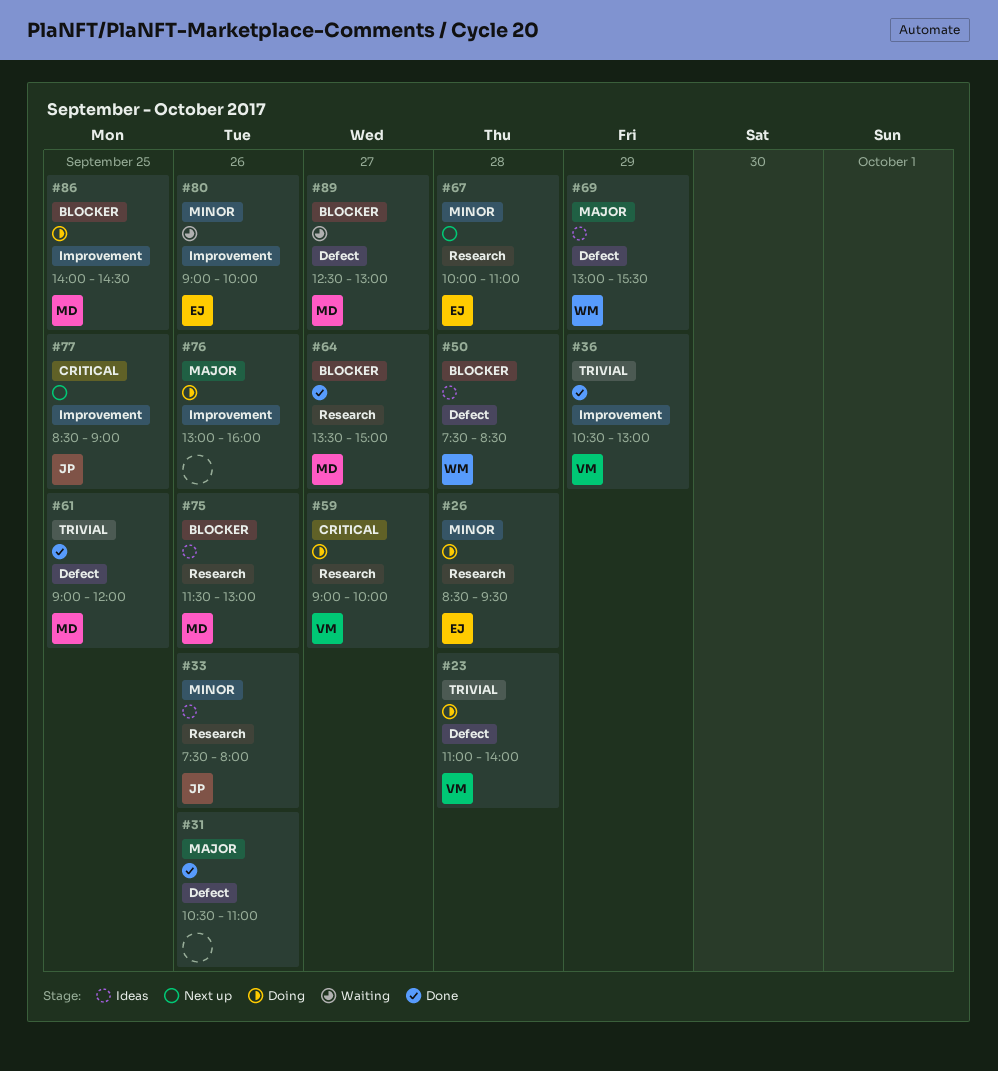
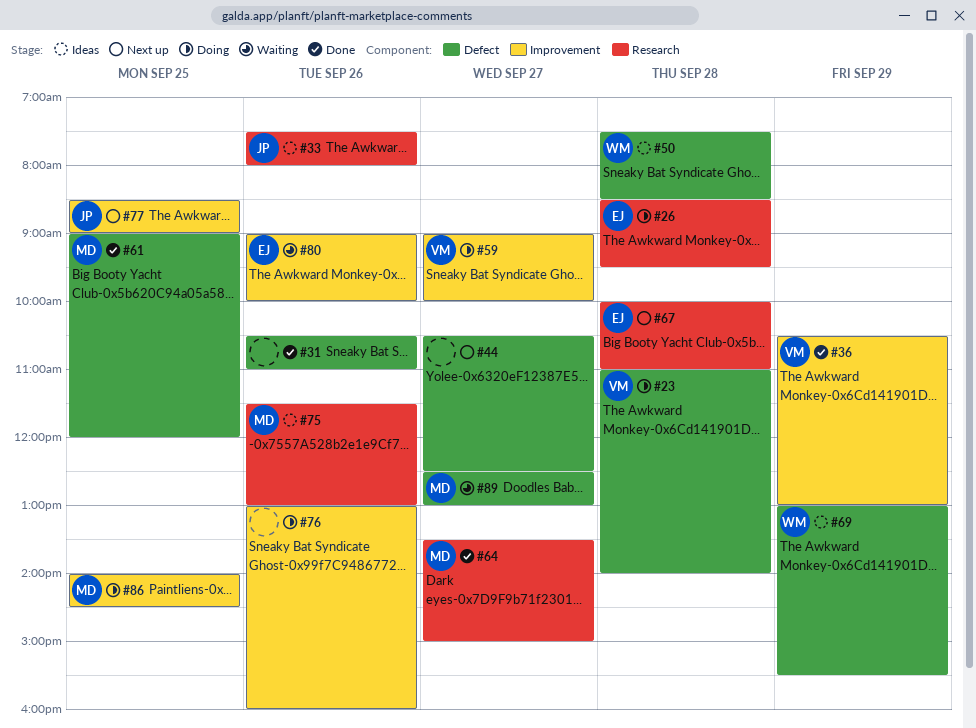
#44: none -> present
#59, label: Research -> Improvement

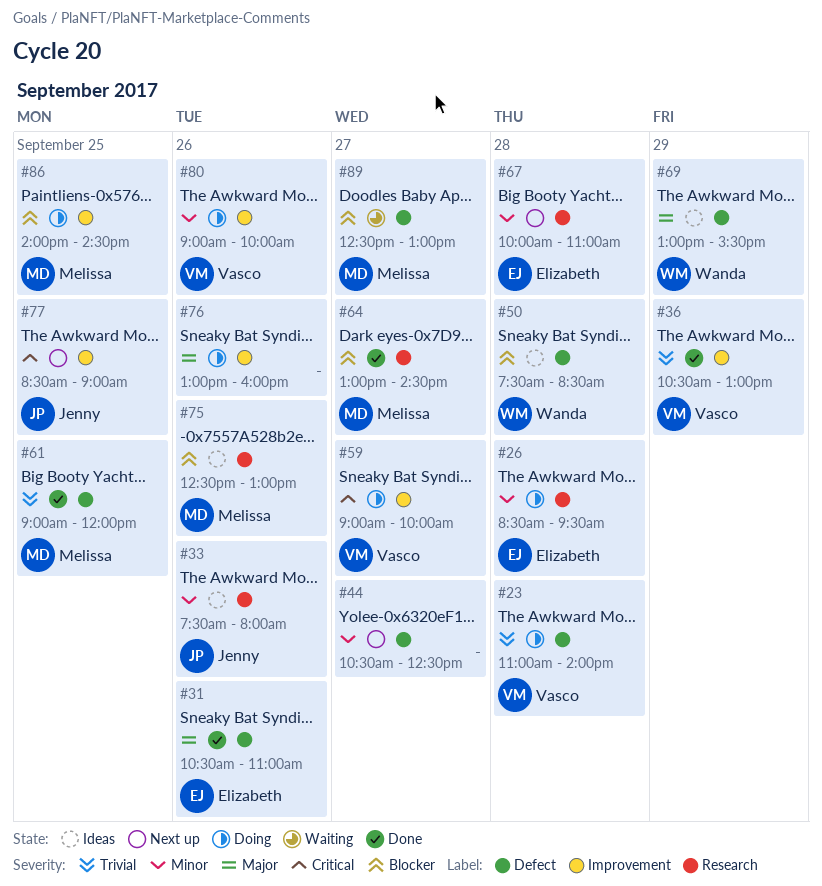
#31, owner: none -> Elizabeth
#64, begins: 13:30 -> 13:00
#64, ends: 15:00 -> 14:30
#75, begins: 11:30 -> 12:30
#80, status: Waiting -> Doing
#80, owner: Elizabeth -> Vasco

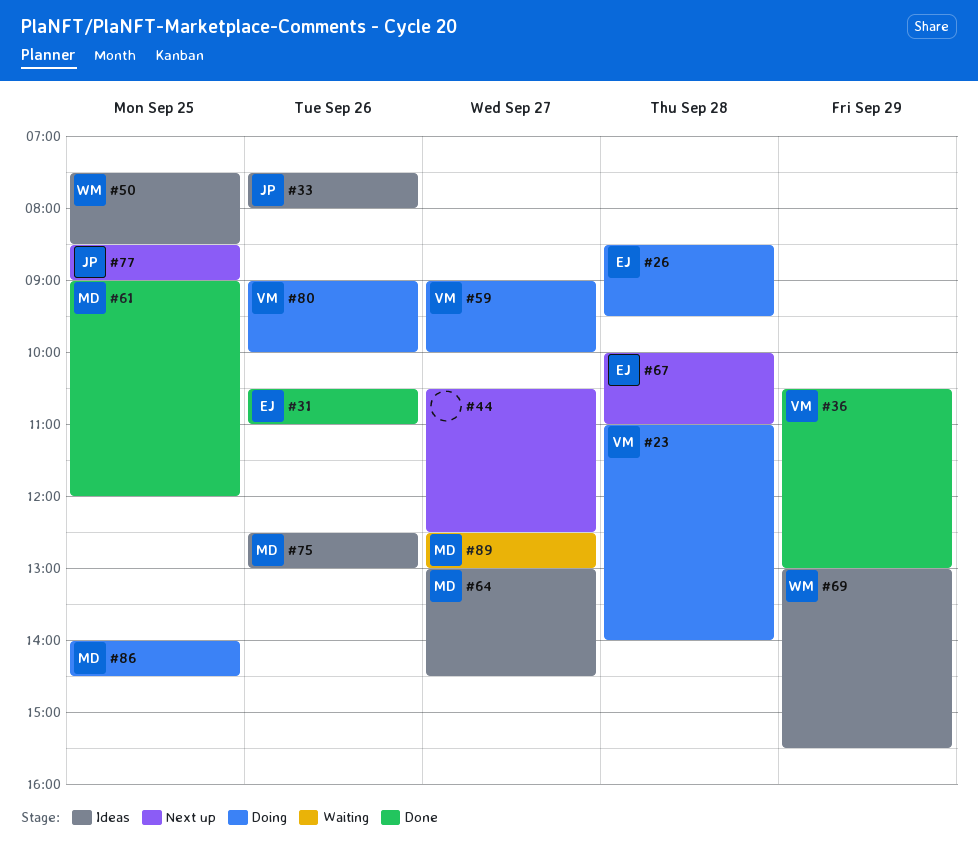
#50, day: Sep 28 -> Sep 25
#64, status: Done -> Ideas
#76: present -> none

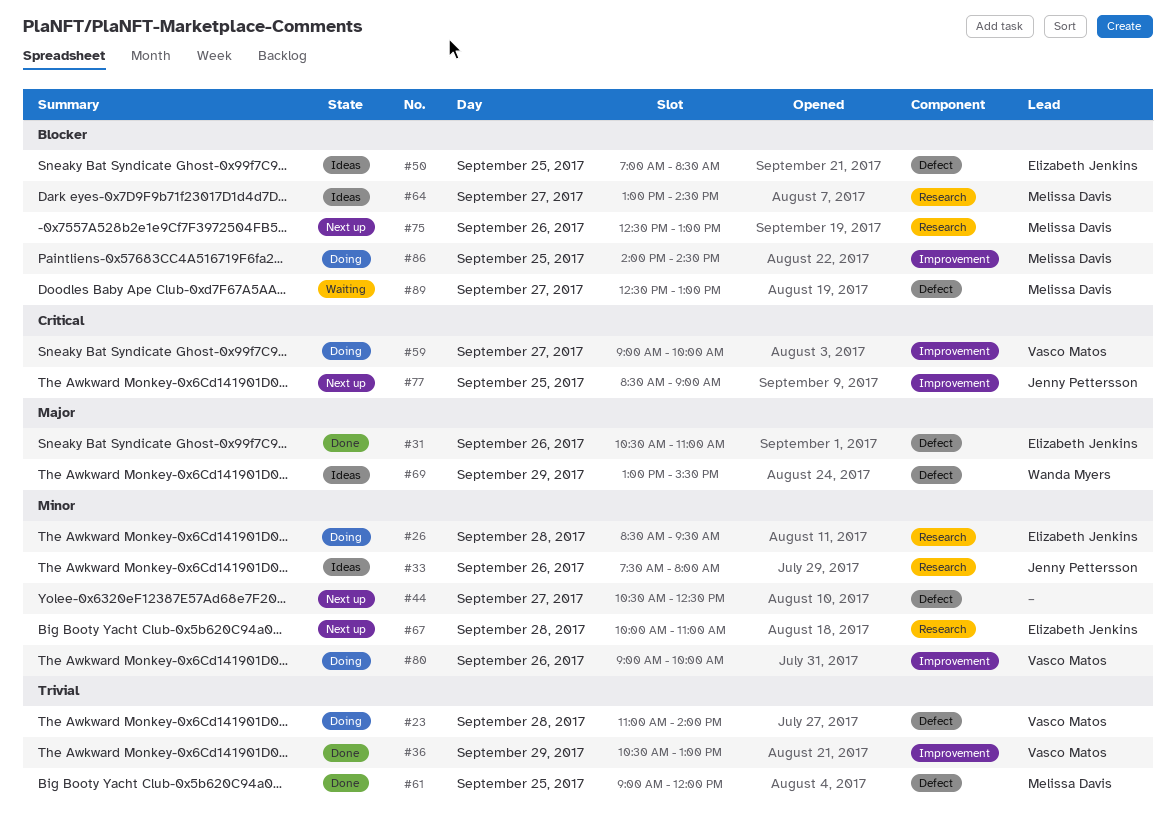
#50, owner: Wanda Myers -> Elizabeth Jenkins
#50, begins: 07:30 -> 07:00
#75, status: Ideas -> Next up

